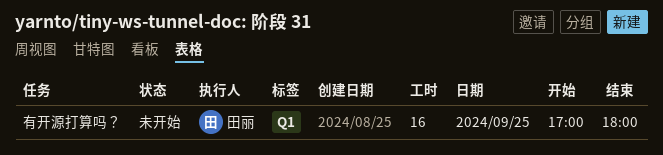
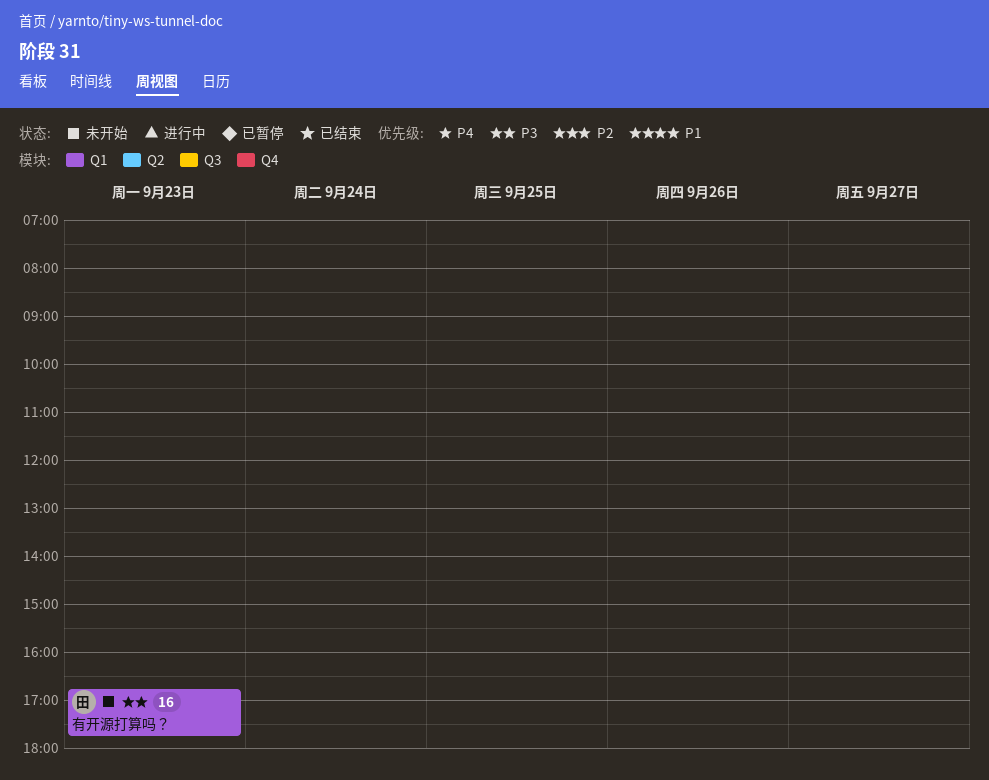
有开源打算吗？, day: Sep 25 -> Sep 23
有开源打算吗？, begins: 17:00 -> 16:45
有开源打算吗？, ends: 18:00 -> 17:45

